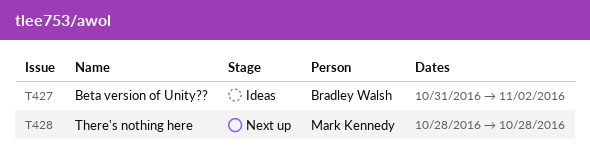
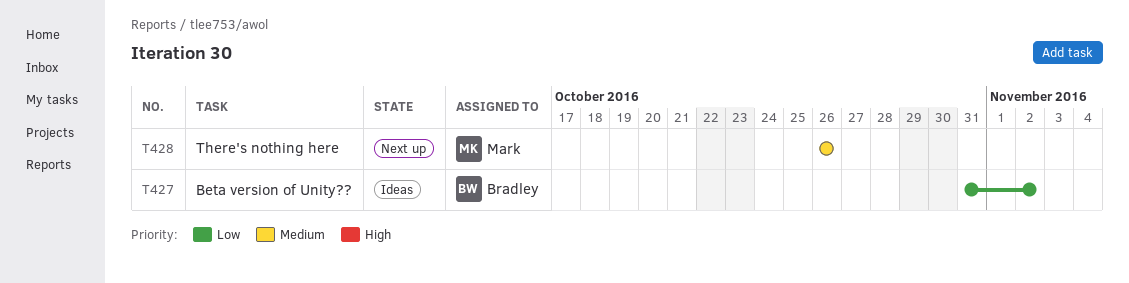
T428, start: Oct 28 -> Oct 26
T428, due: Oct 28 -> Oct 26

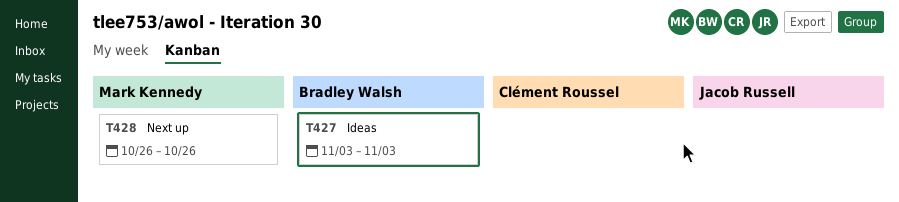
T427, start: Oct 31 -> Nov 3
T427, due: Nov 2 -> Nov 3

